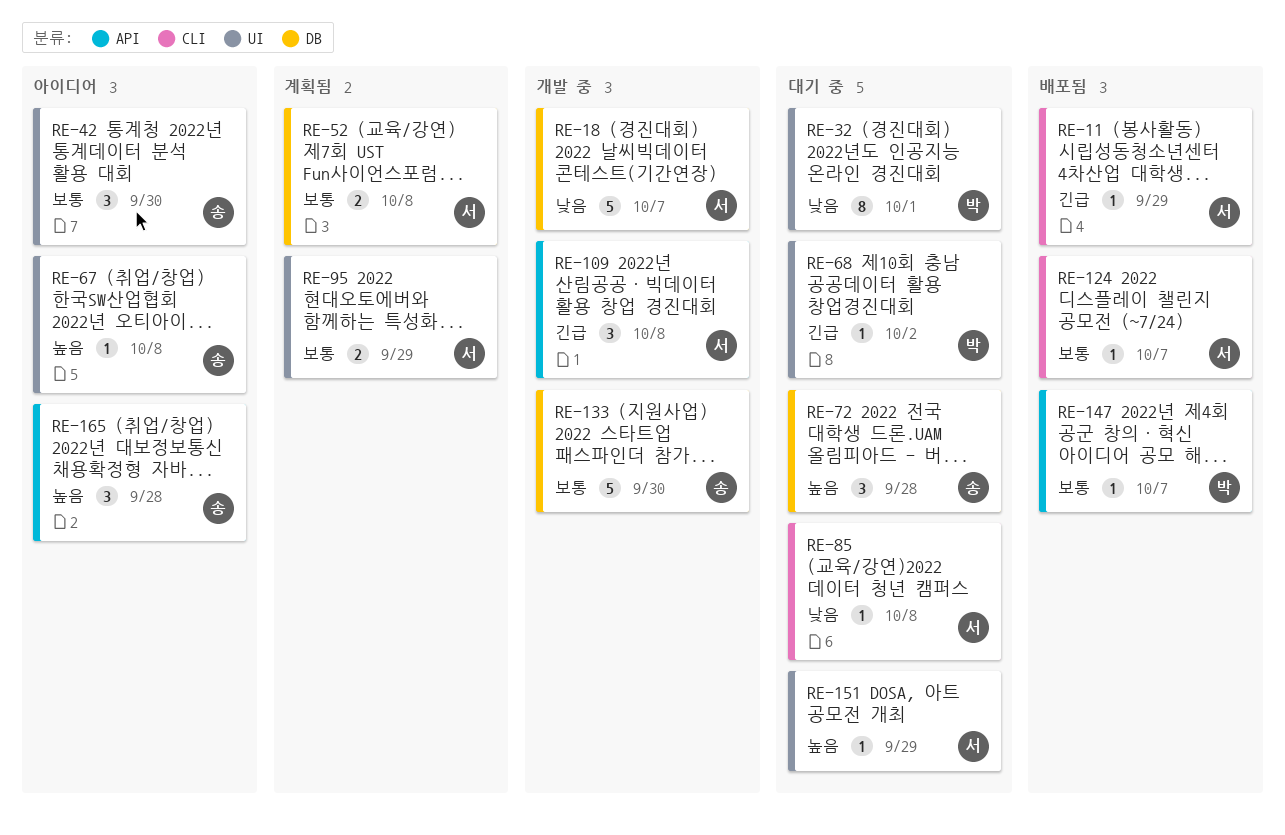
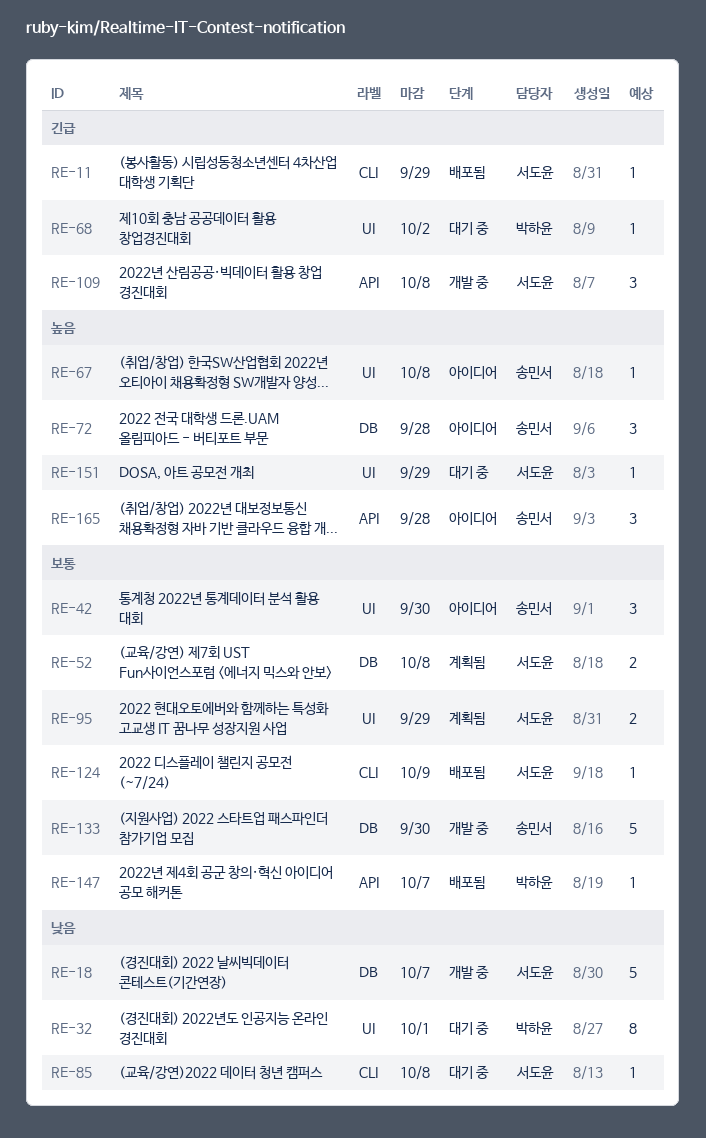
RE-72, status: 대기 중 -> 아이디어
RE-124, due: Oct 7 -> Oct 9

